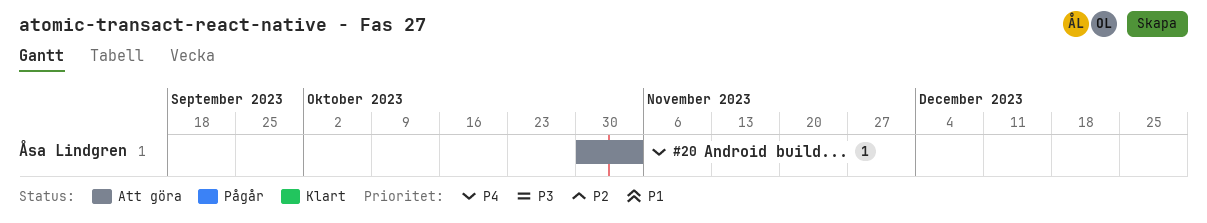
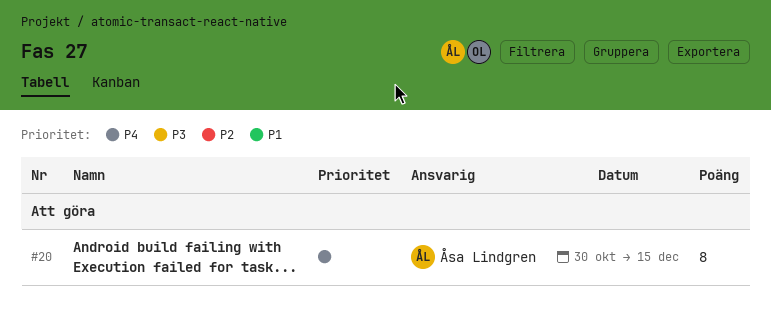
#20, estimate: 1 -> 8
#20, due: Nov 3 -> Dec 15

